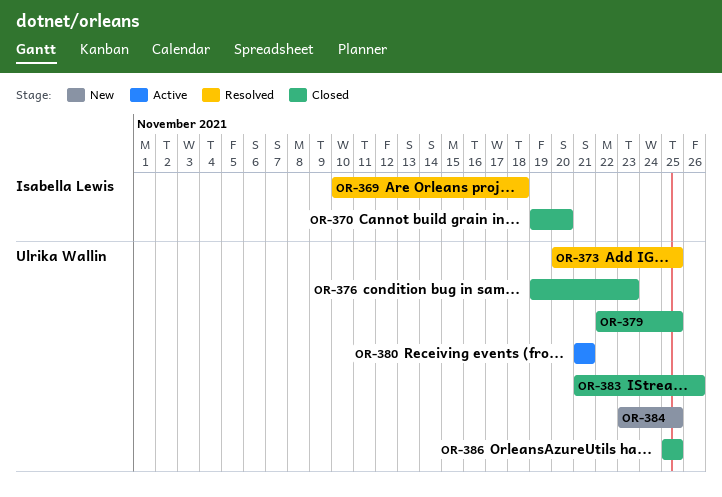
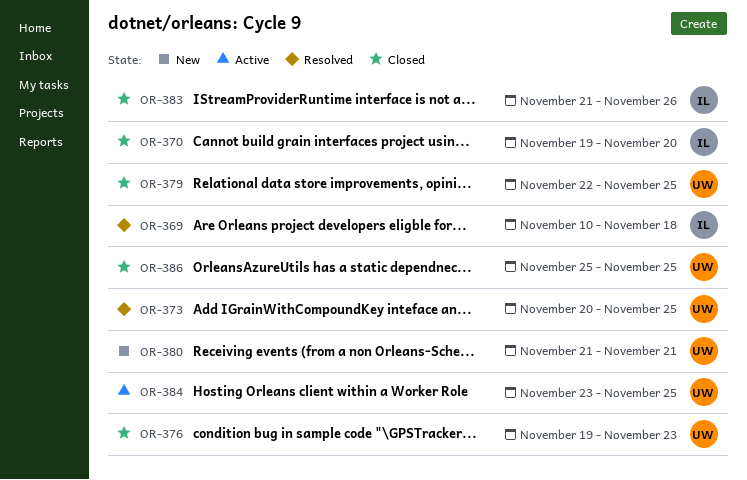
OR-380, status: Active -> New
OR-383, owner: Ulrika Wallin -> Isabella Lewis
OR-384, status: New -> Active

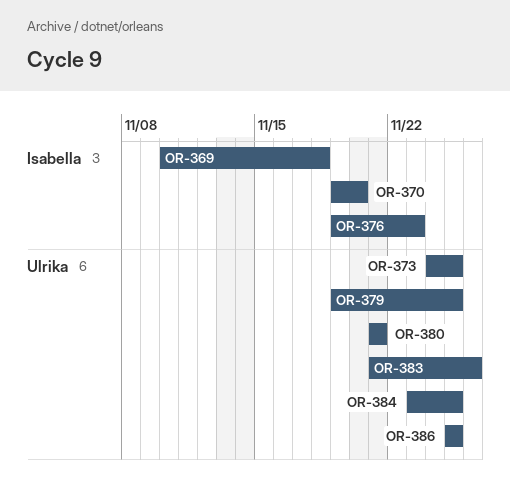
OR-373, start: Nov 20 -> Nov 24
OR-376, owner: Ulrika -> Isabella
OR-379, start: Nov 22 -> Nov 19
OR-383, owner: Isabella -> Ulrika

